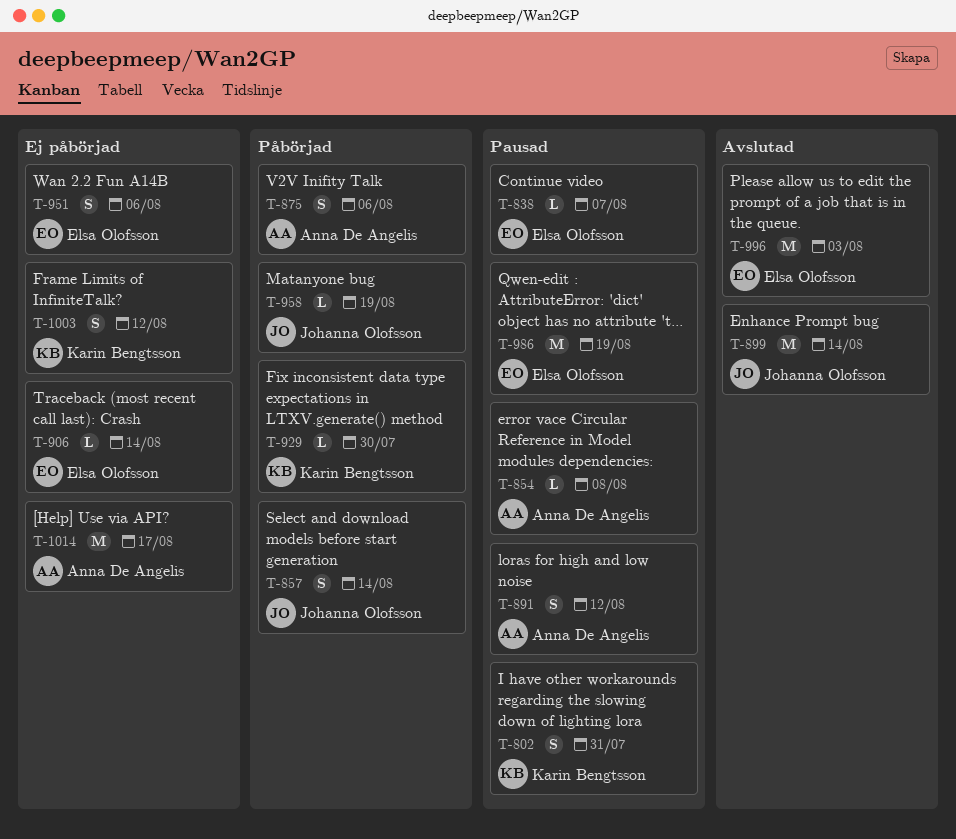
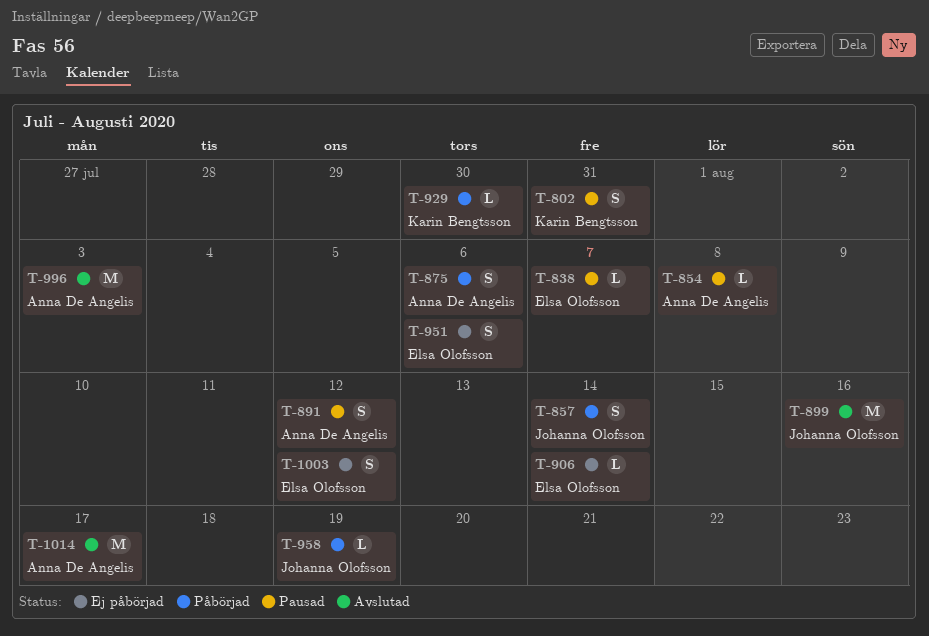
T-899, due: Aug 14 -> Aug 16
T-986: present -> none
T-996, owner: Elsa Olofsson -> Anna De Angelis
T-1003, owner: Karin Bengtsson -> Elsa Olofsson
T-1014, status: Ej påbörjad -> Avslutad

